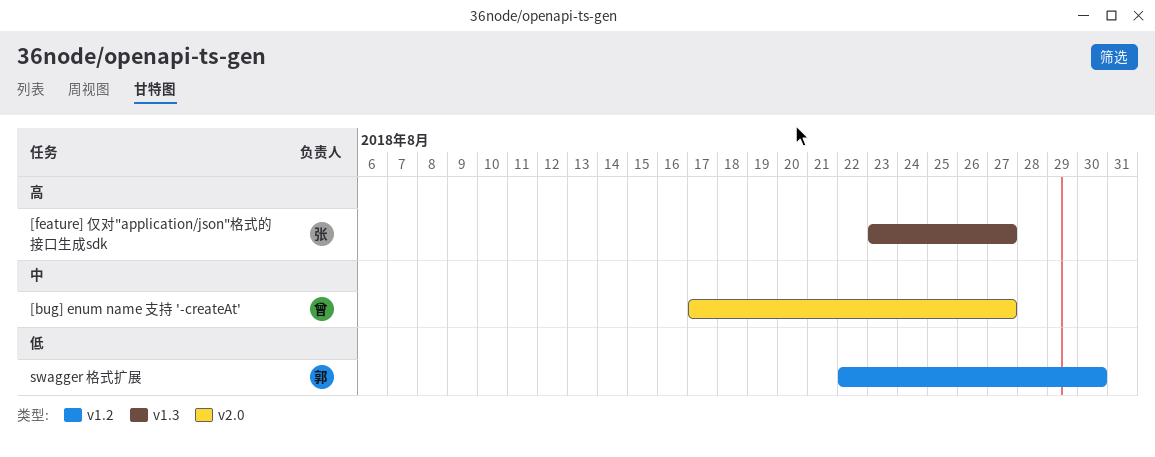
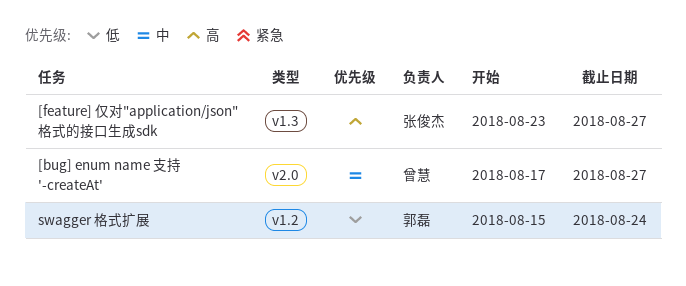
swagger 格式扩展, start: Aug 22 -> Aug 15
swagger 格式扩展, due: Aug 30 -> Aug 24

